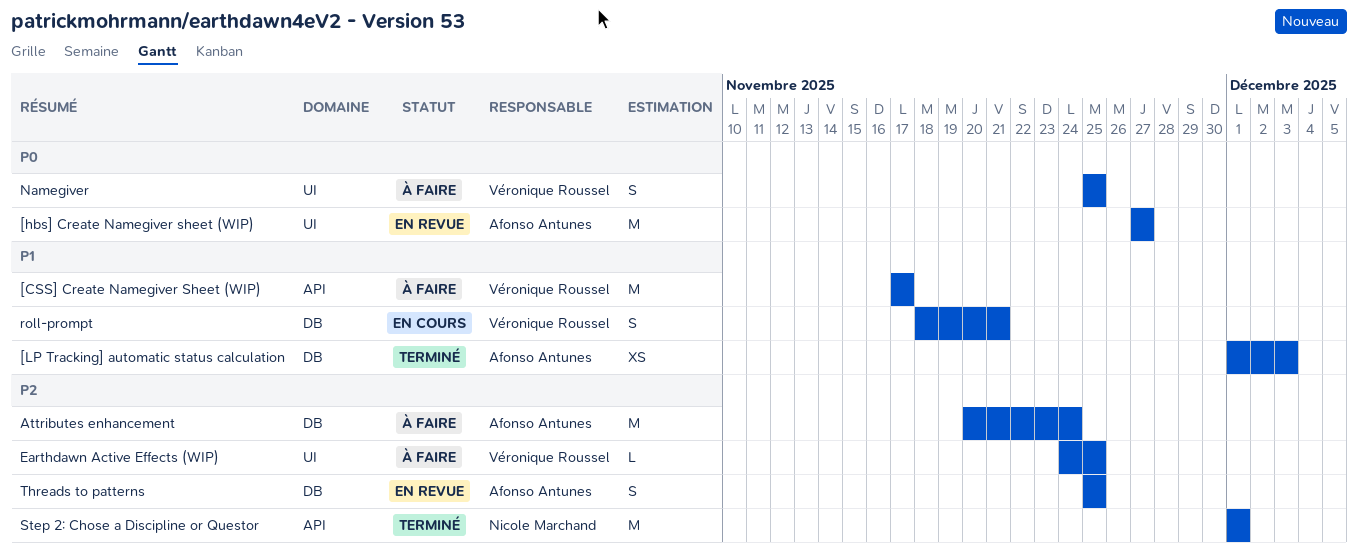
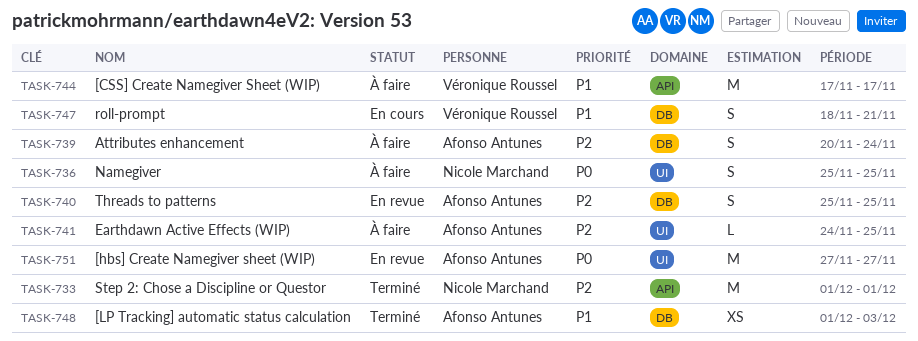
Attributes enhancement, estimate: M -> S
Earthdawn Active Effects (WIP), owner: Véronique Roussel -> Afonso Antunes
Namegiver, owner: Véronique Roussel -> Nicole Marchand

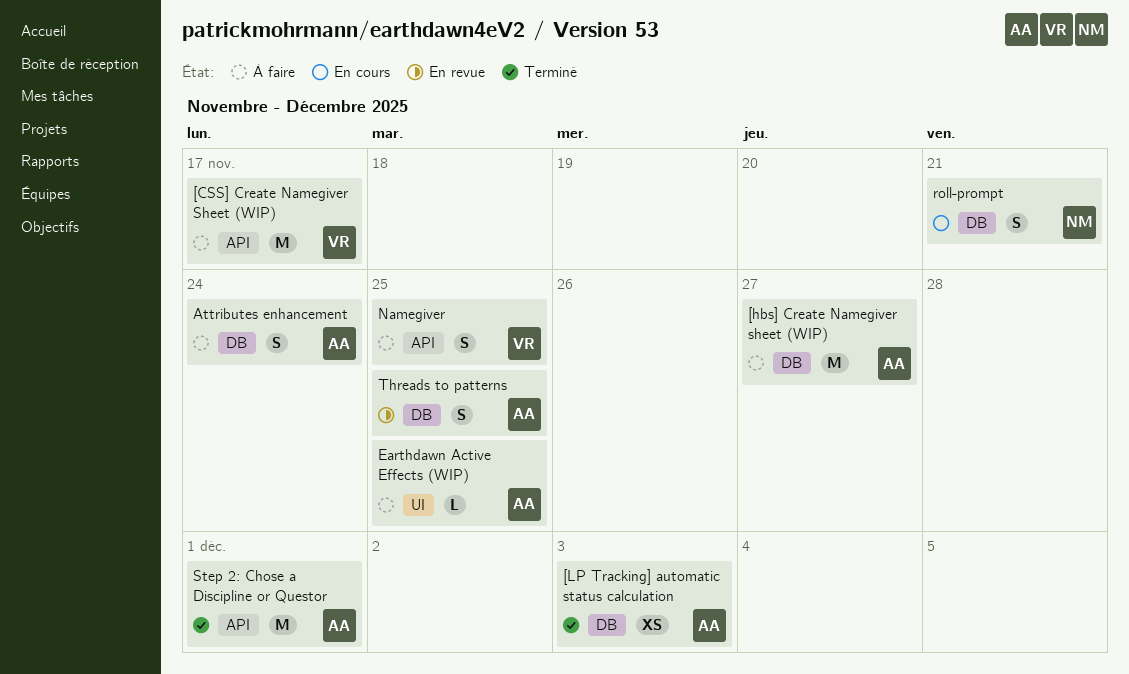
[hbs] Create Namegiver sheet (WIP), status: En revue -> À faire
[hbs] Create Namegiver sheet (WIP), label: UI -> DB
Namegiver, owner: Nicole Marchand -> Véronique Roussel
Namegiver, label: UI -> API
roll-prompt, owner: Véronique Roussel -> Nicole Marchand
Step 2: Chose a Discipline or Questor, owner: Nicole Marchand -> Afonso Antunes

